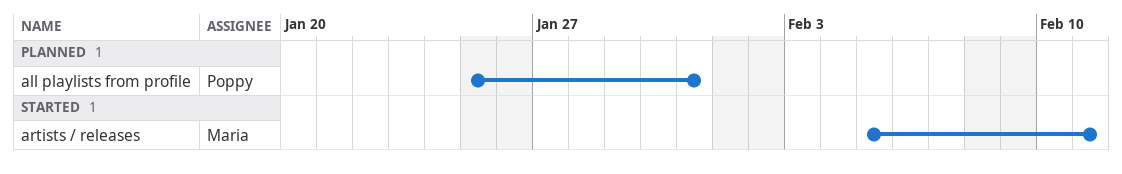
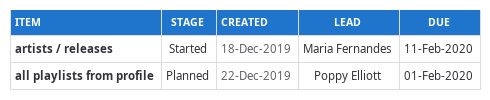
all playlists from profile, due: Jan 31 -> Feb 1

